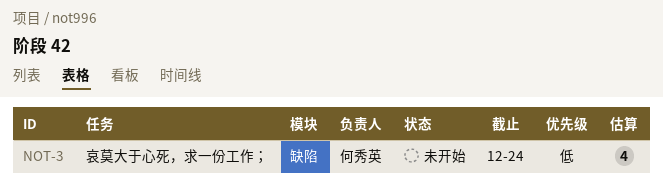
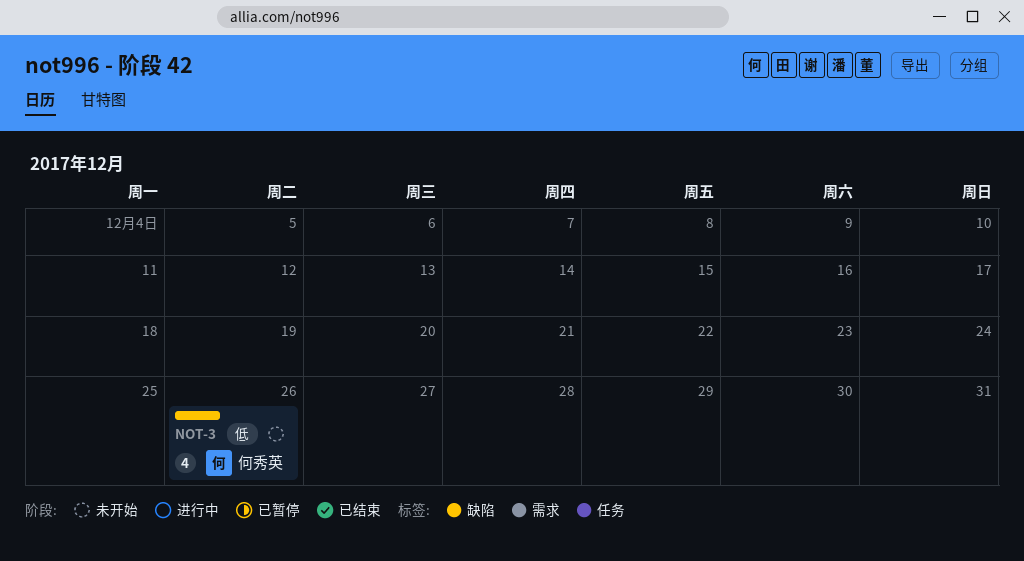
NOT-3, due: Dec 24 -> Dec 26

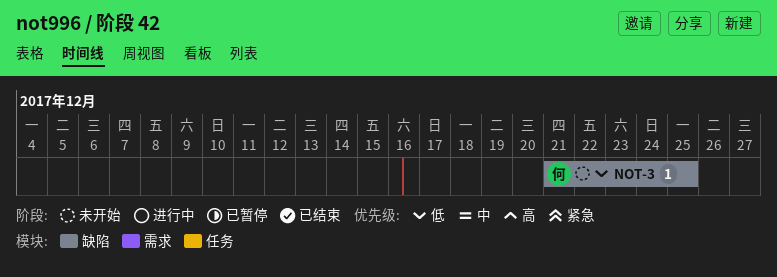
NOT-3, estimate: 4 -> 1
NOT-3, due: Dec 26 -> Dec 25

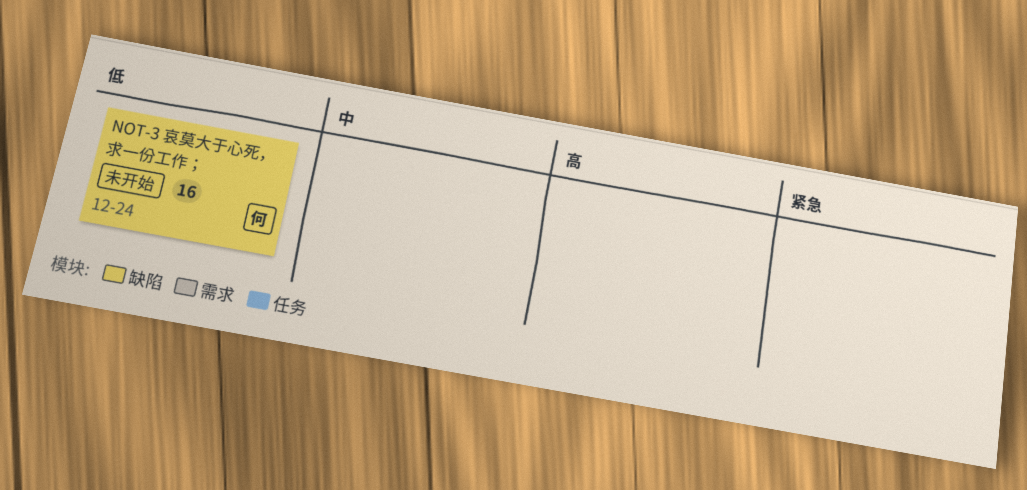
NOT-3, estimate: 1 -> 16
NOT-3, due: Dec 25 -> Dec 24

